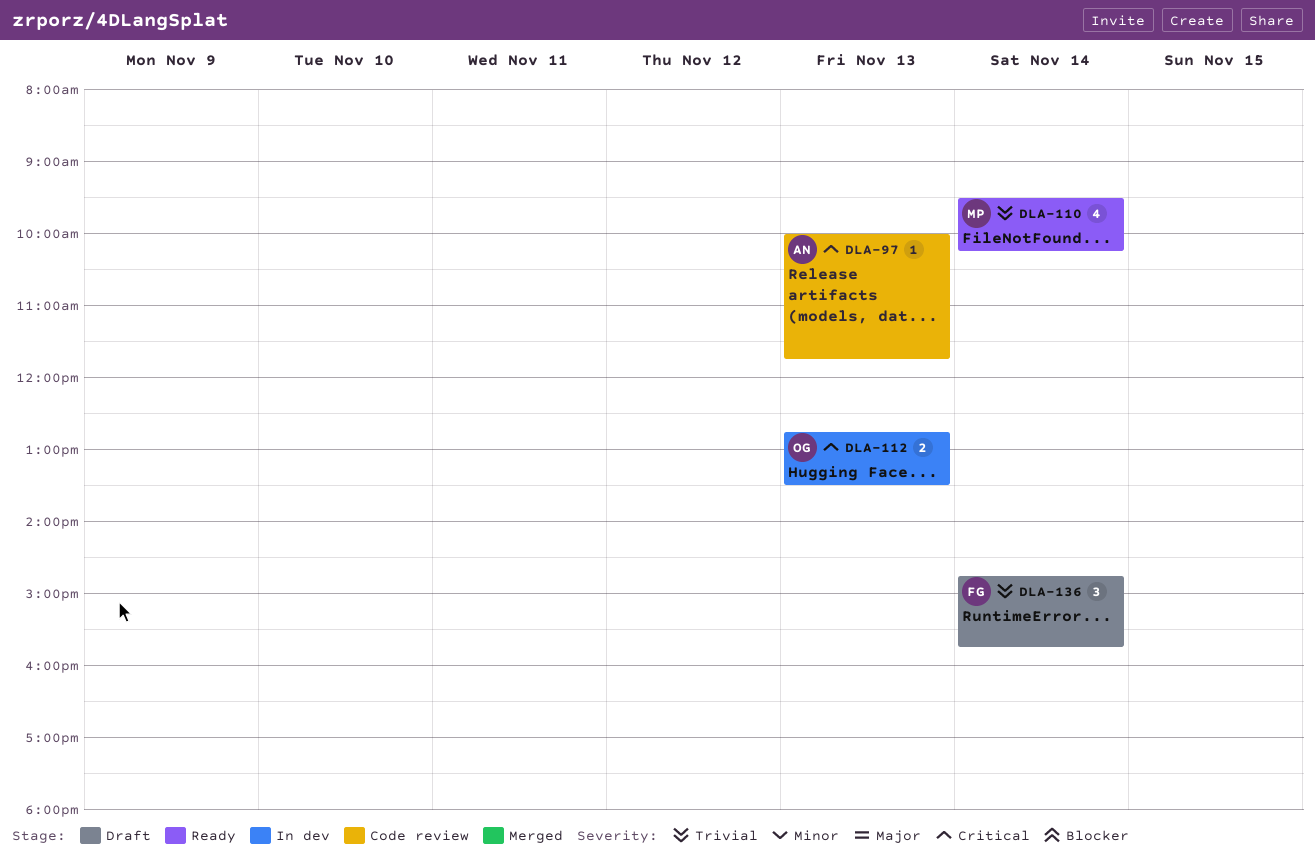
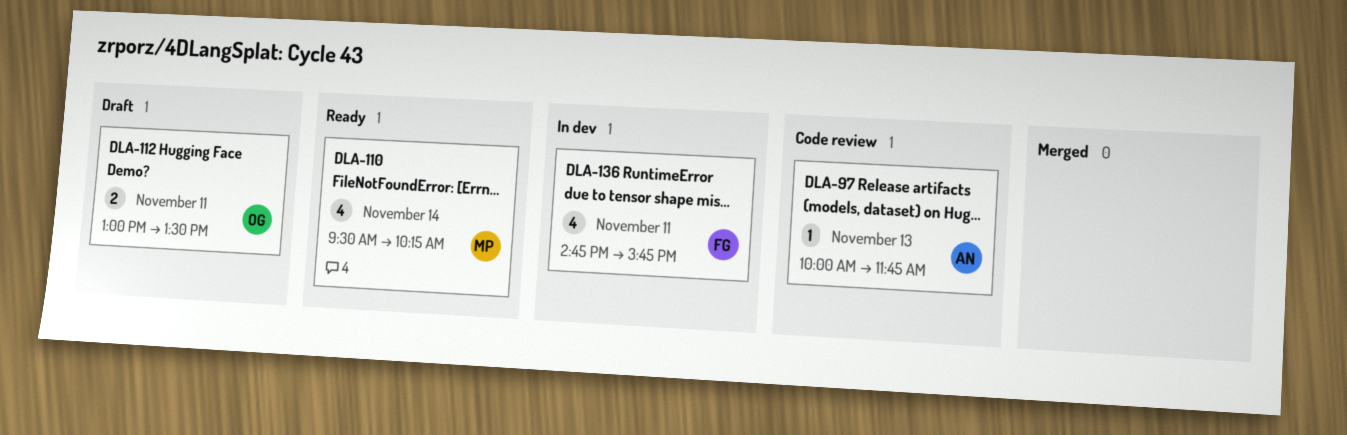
DLA-112, status: In dev -> Draft
DLA-112, day: Nov 13 -> Nov 11
DLA-112, begins: 12:45 -> 13:00
DLA-136, status: Draft -> In dev
DLA-136, estimate: 3 -> 4
DLA-136, day: Nov 14 -> Nov 11

